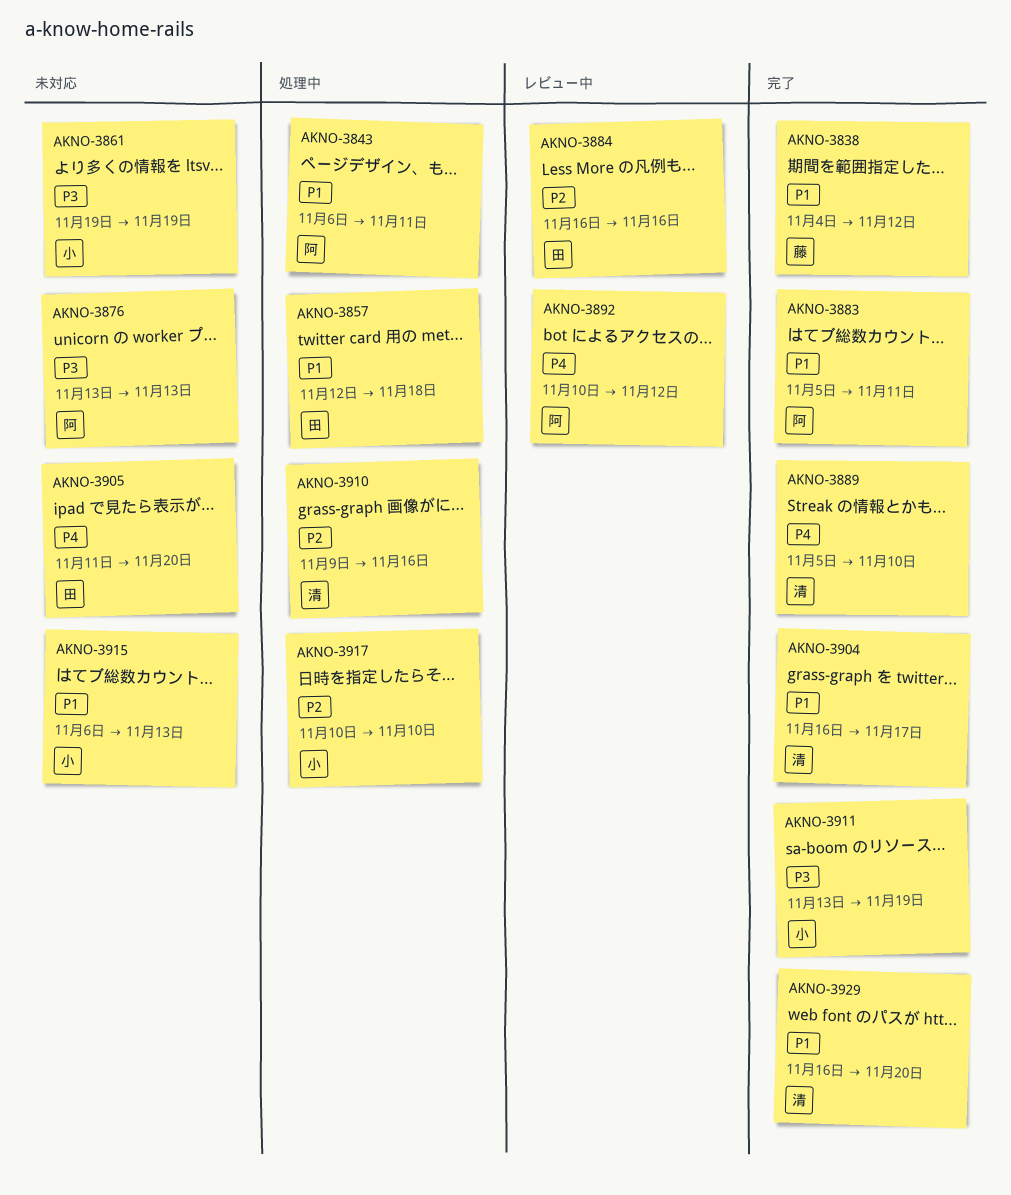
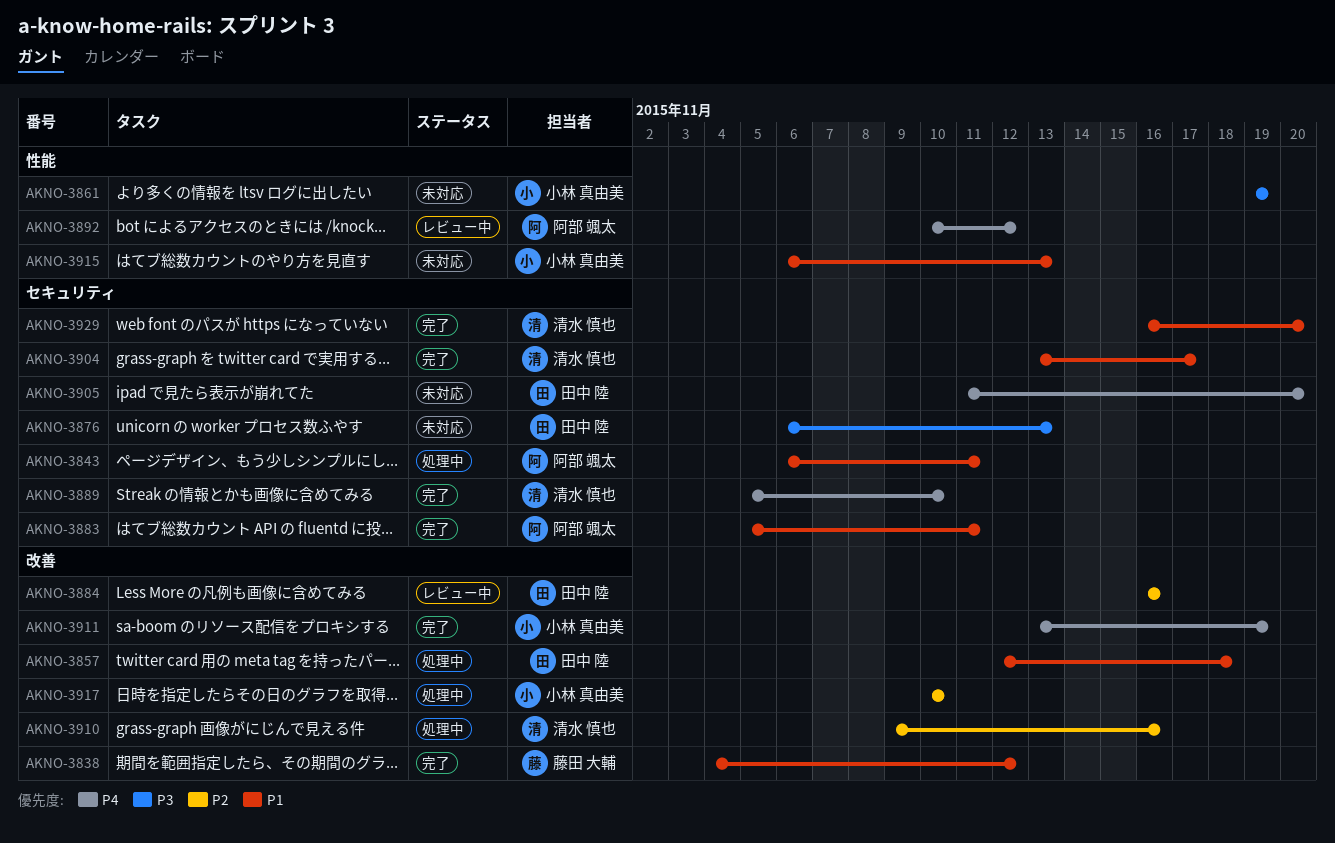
AKNO-3876, owner: 阿部 颯太 -> 田中 陸
AKNO-3876, start: Nov 13 -> Nov 6
AKNO-3904, start: Nov 16 -> Nov 13
AKNO-3911, priority: P3 -> P4

